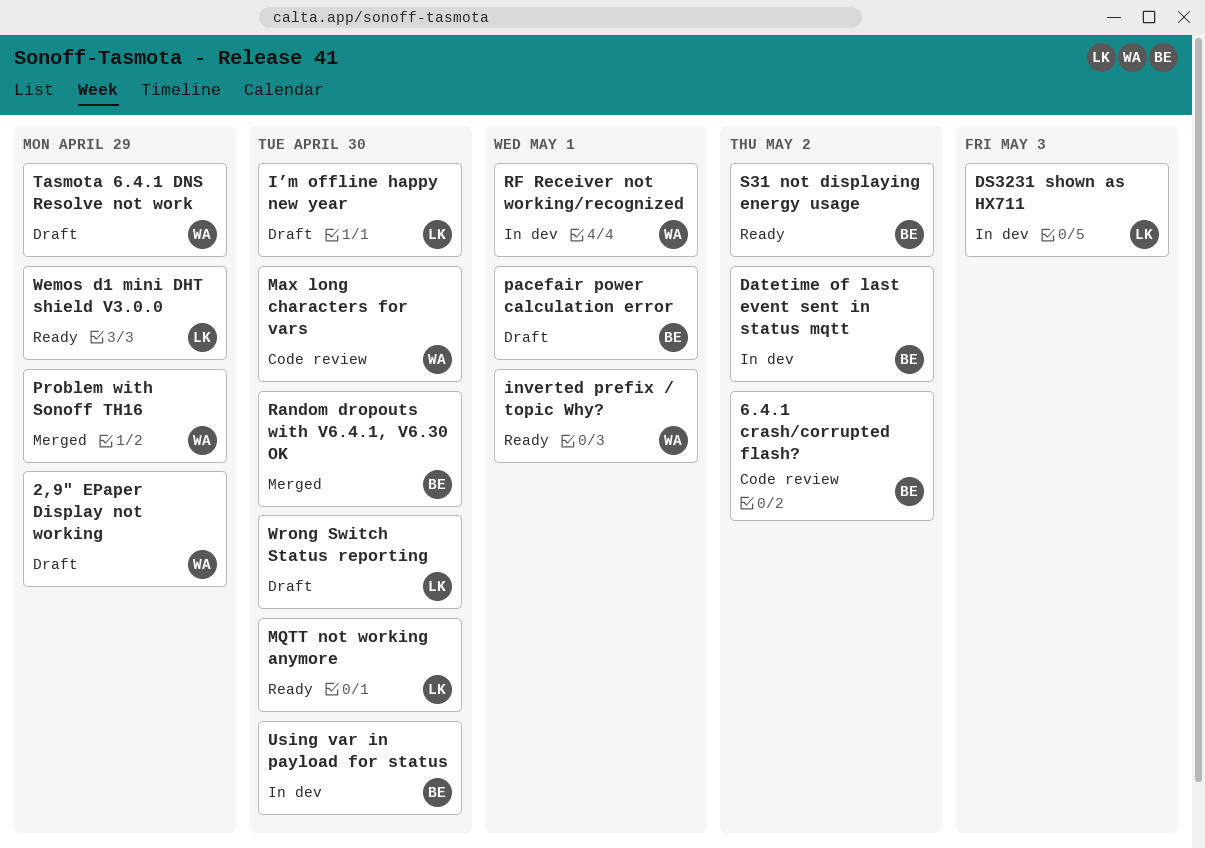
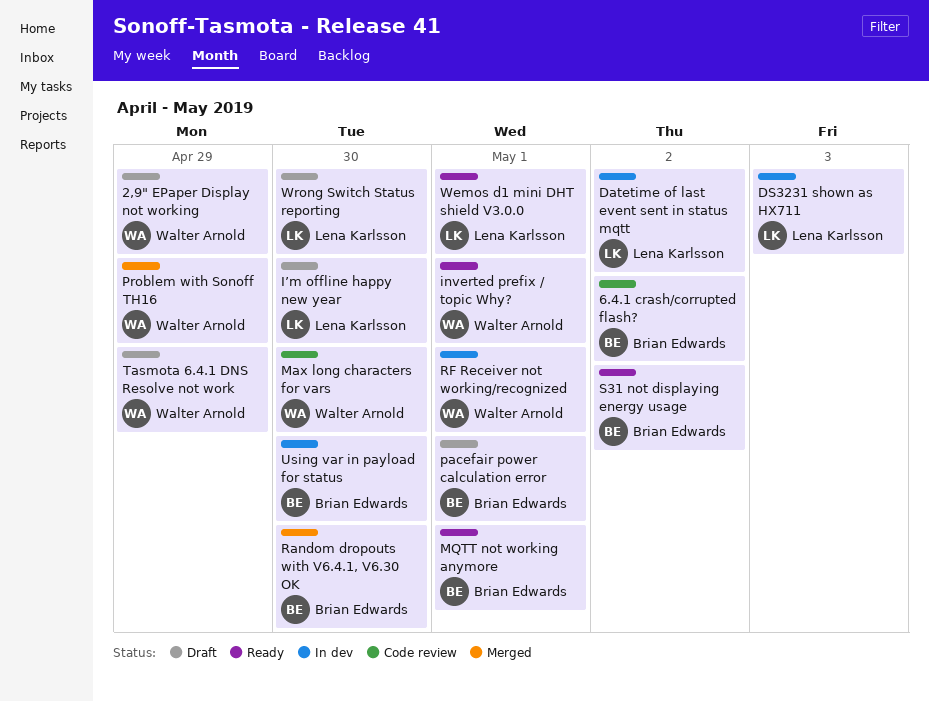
Datetime of last event sent in status mqtt, owner: Brian Edwards -> Lena Karlsson
MQTT not working anymore, owner: Lena Karlsson -> Brian Edwards
MQTT not working anymore, due: Apr 30 -> May 1
Wemos d1 mini DHT shield V3.0.0, due: Apr 29 -> May 1

